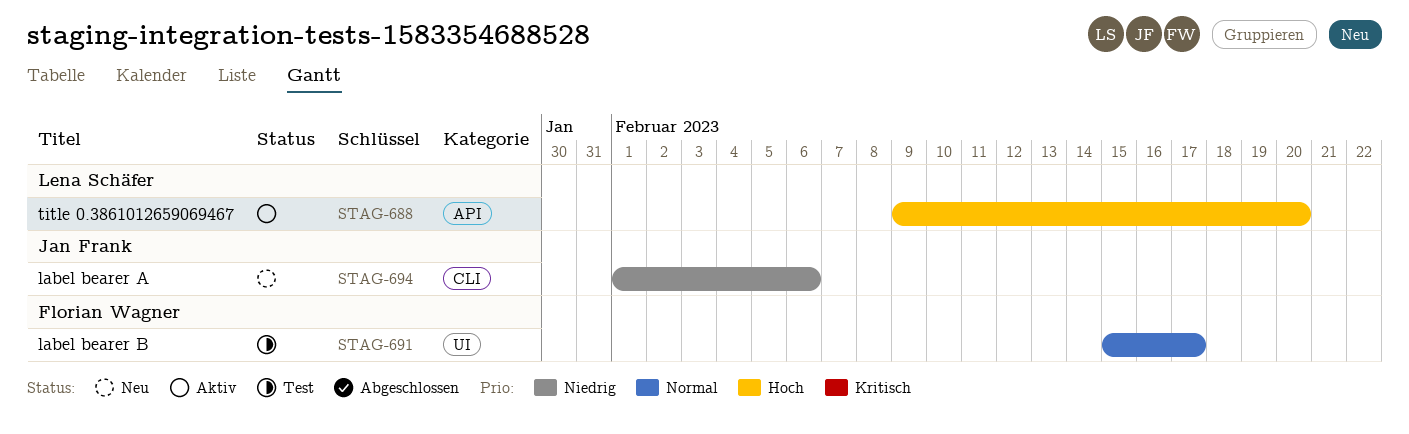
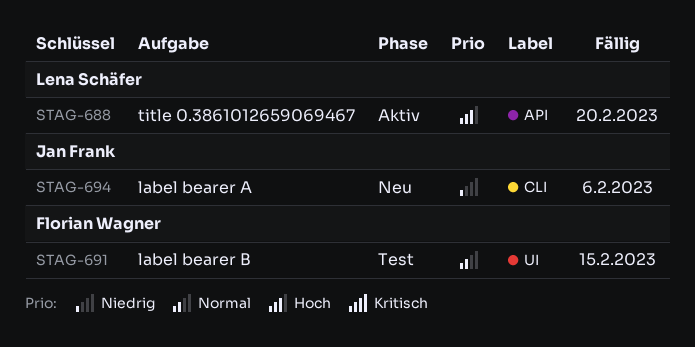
STAG-691, due: Feb 17 -> Feb 15

